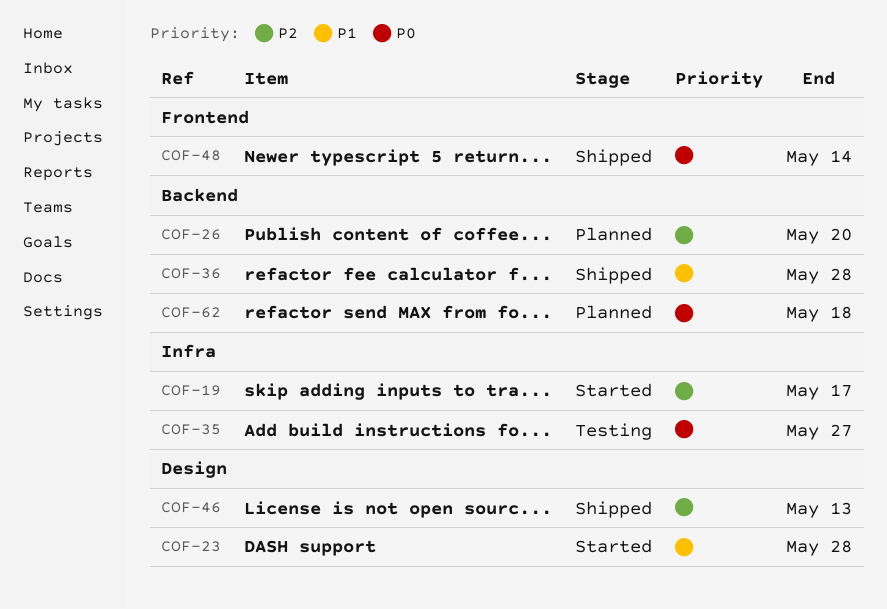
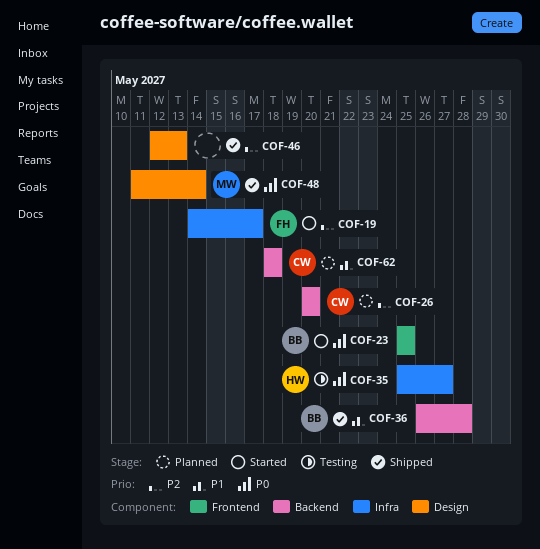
COF-23, priority: P1 -> P0
COF-23, label: Design -> Frontend
COF-23, due: May 28 -> May 25
COF-48, label: Frontend -> Design
COF-62, priority: P0 -> P1

